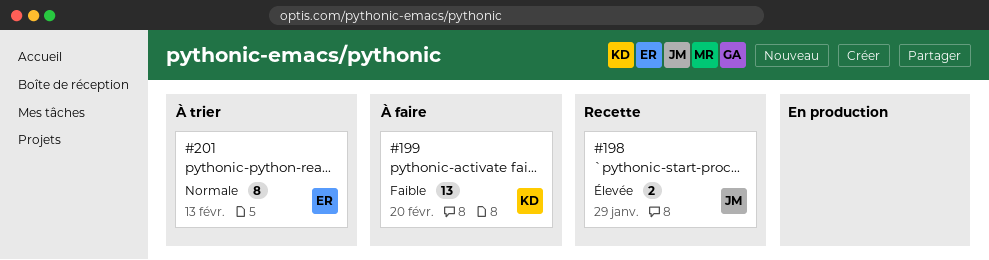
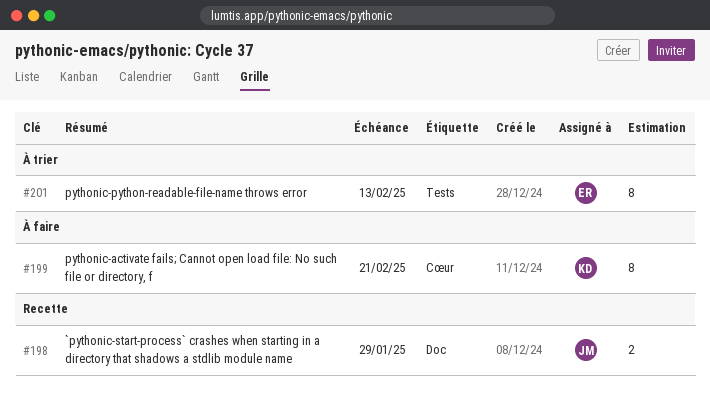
#199, estimate: 13 -> 8
#199, due: Feb 20 -> Feb 21

